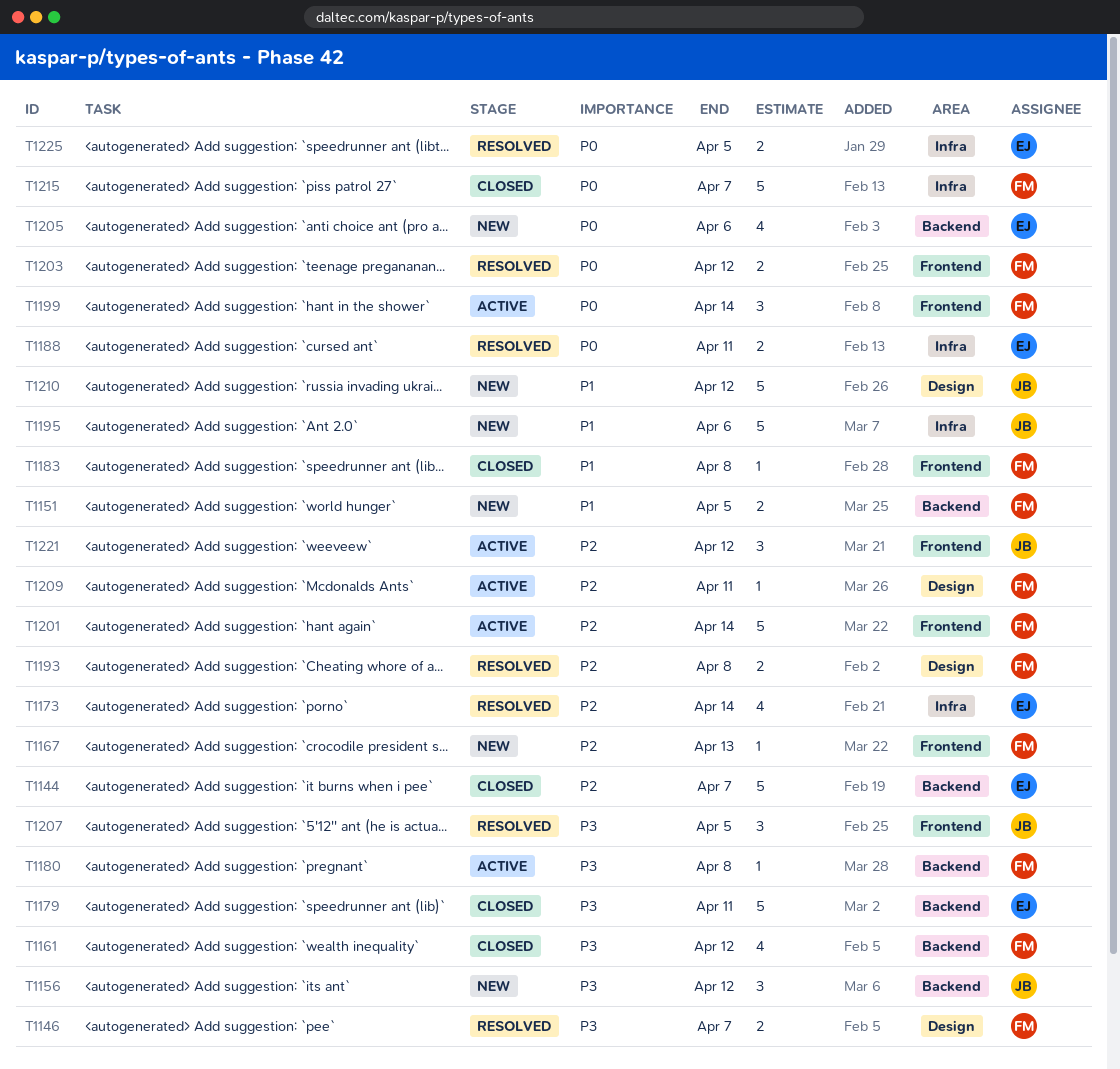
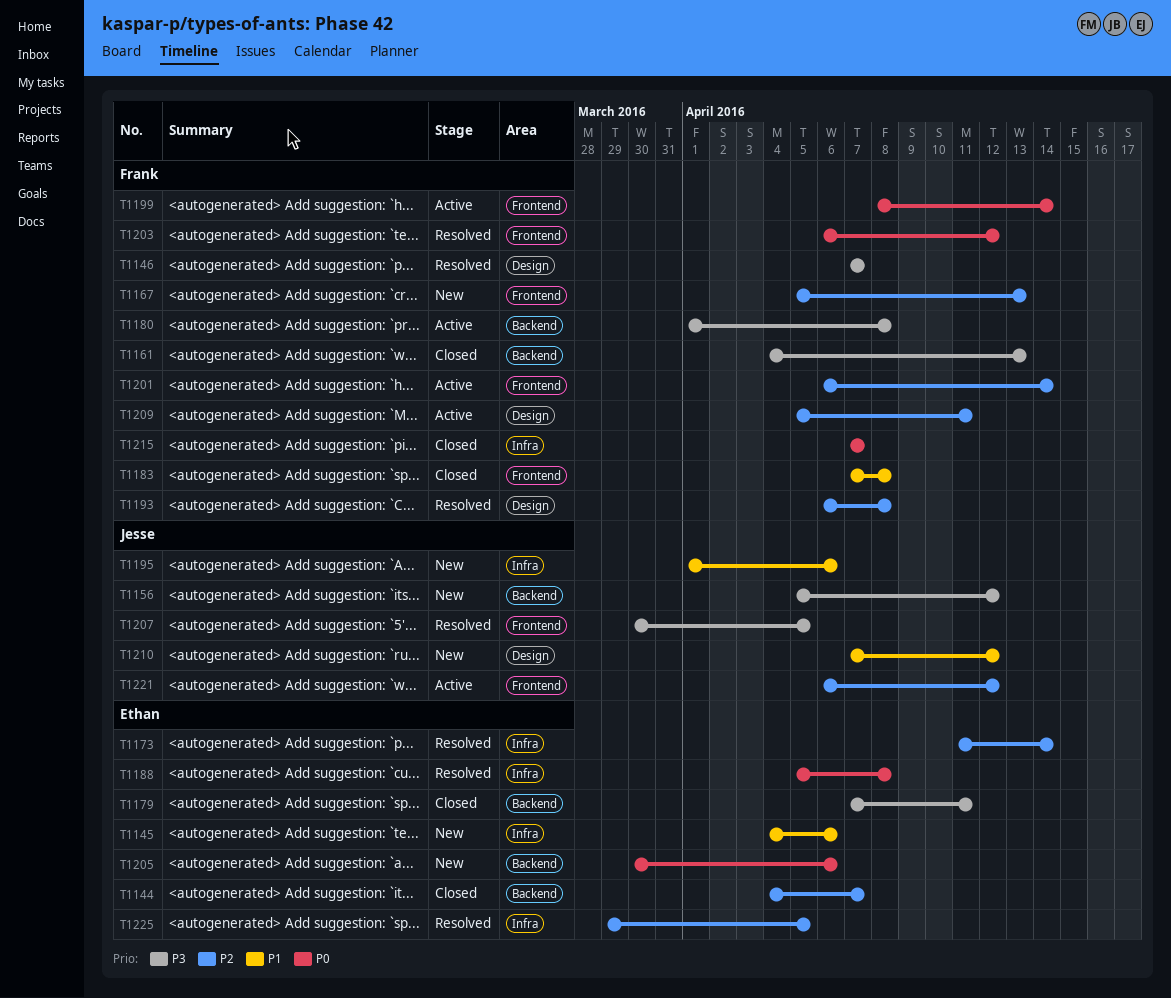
T1145: none -> present
T1151: present -> none
T1161, due: Apr 12 -> Apr 13
T1188, due: Apr 11 -> Apr 8
T1225, priority: P0 -> P2

